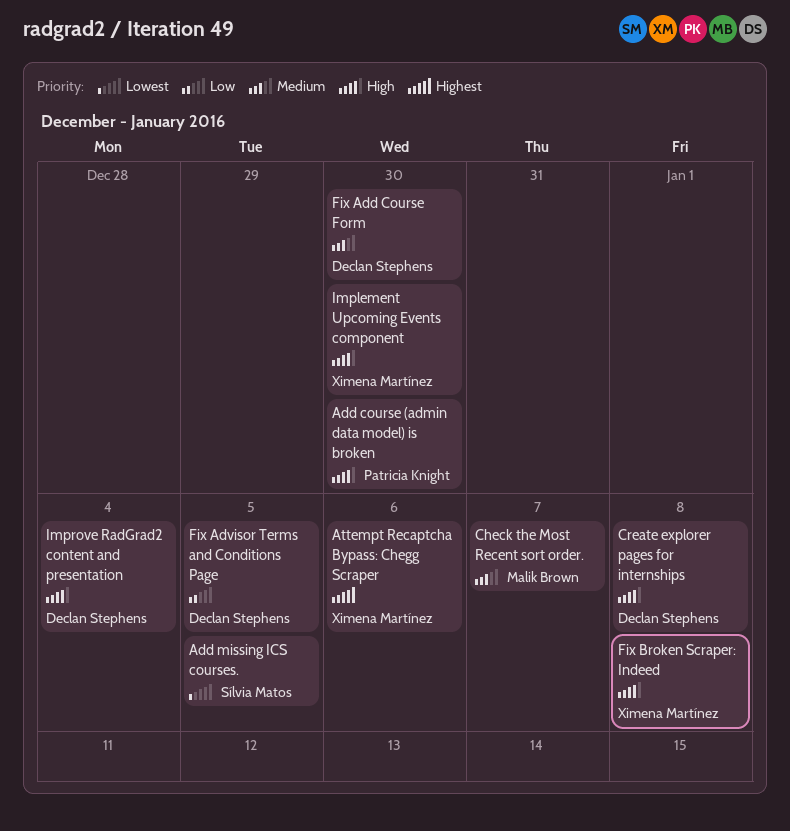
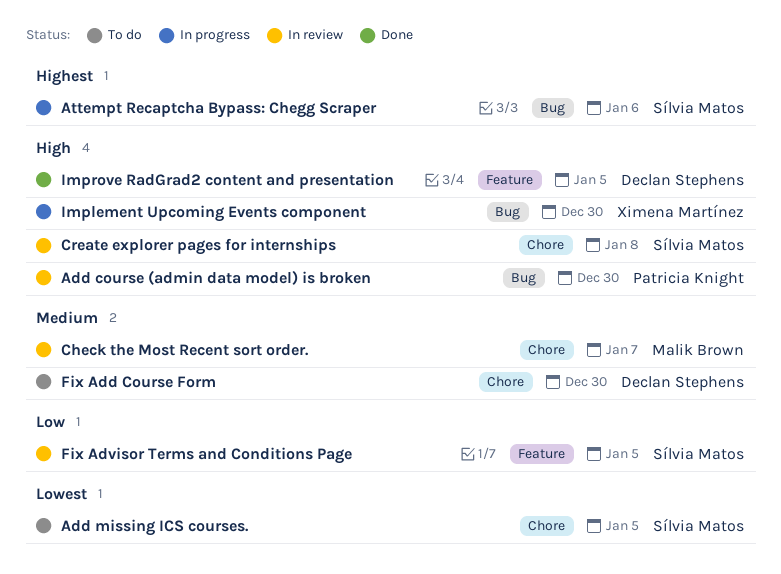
Attempt Recaptcha Bypass: Chegg Scraper, owner: Ximena Martínez -> Sílvia Matos
Create explorer pages for internships, owner: Declan Stephens -> Sílvia Matos
Fix Advisor Terms and Conditions Page, owner: Declan Stephens -> Sílvia Matos
Fix Broken Scraper: Indeed: present -> none
Improve RadGrad2 content and presentation, due: Jan 4 -> Jan 5

